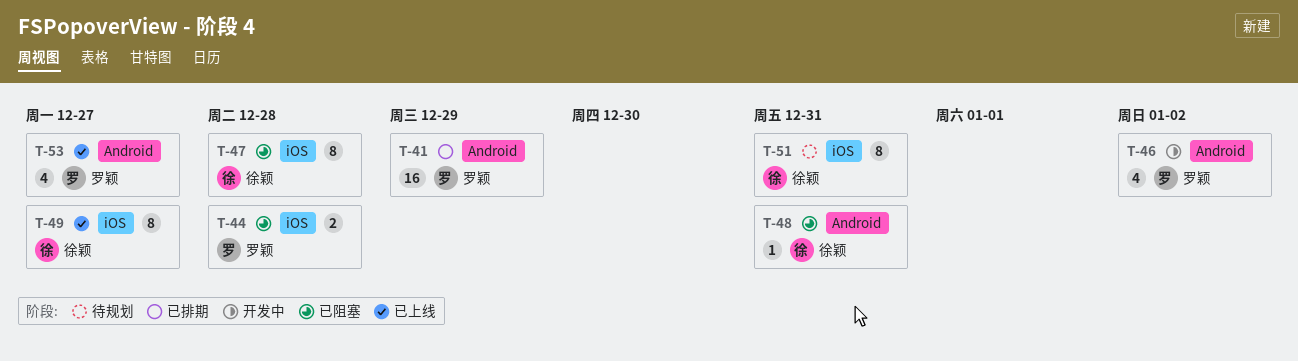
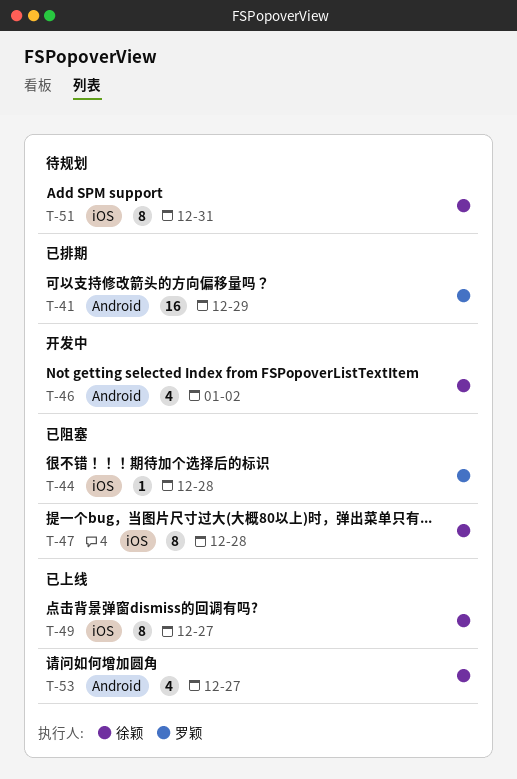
T-44, estimate: 2 -> 1
T-46, owner: 罗颖 -> 徐颖
T-48: present -> none
T-53, owner: 罗颖 -> 徐颖

